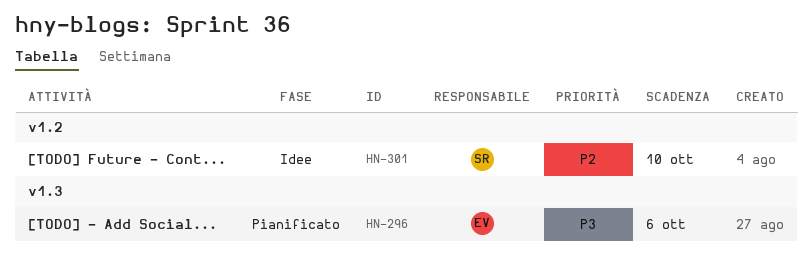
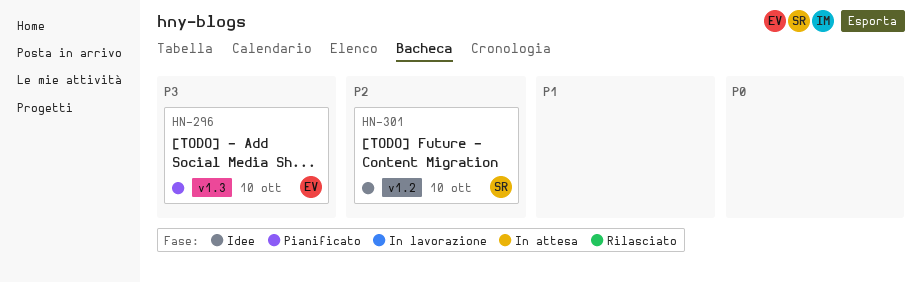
HN-296, due: Oct 6 -> Oct 10

